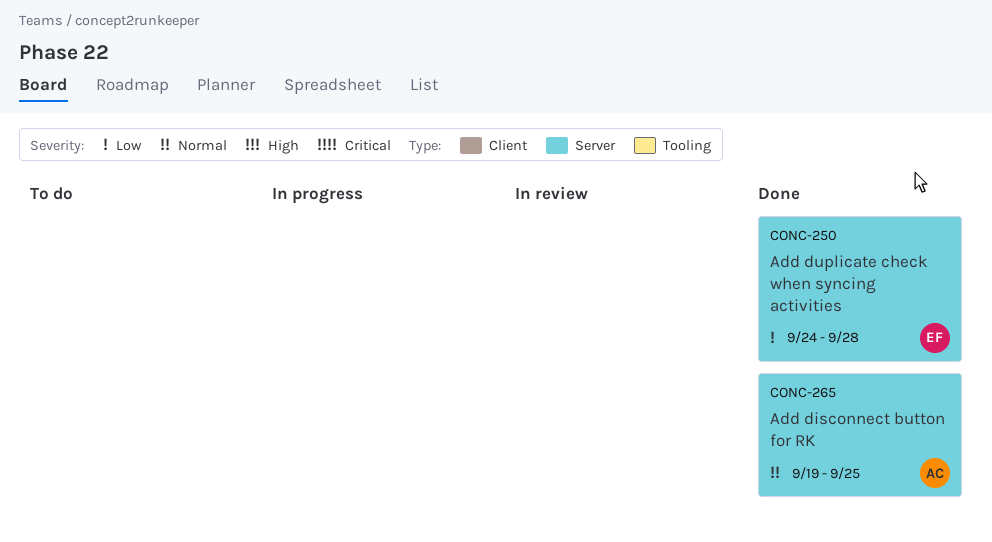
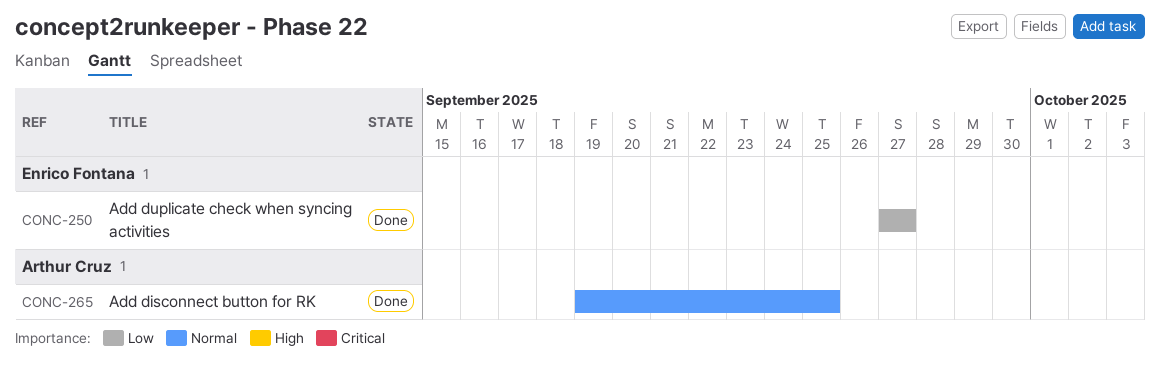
CONC-250, start: Sep 24 -> Sep 27
CONC-250, due: Sep 28 -> Sep 27

